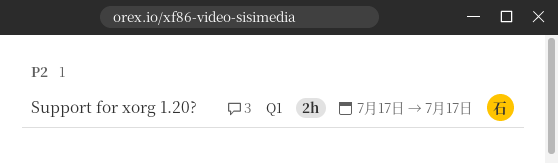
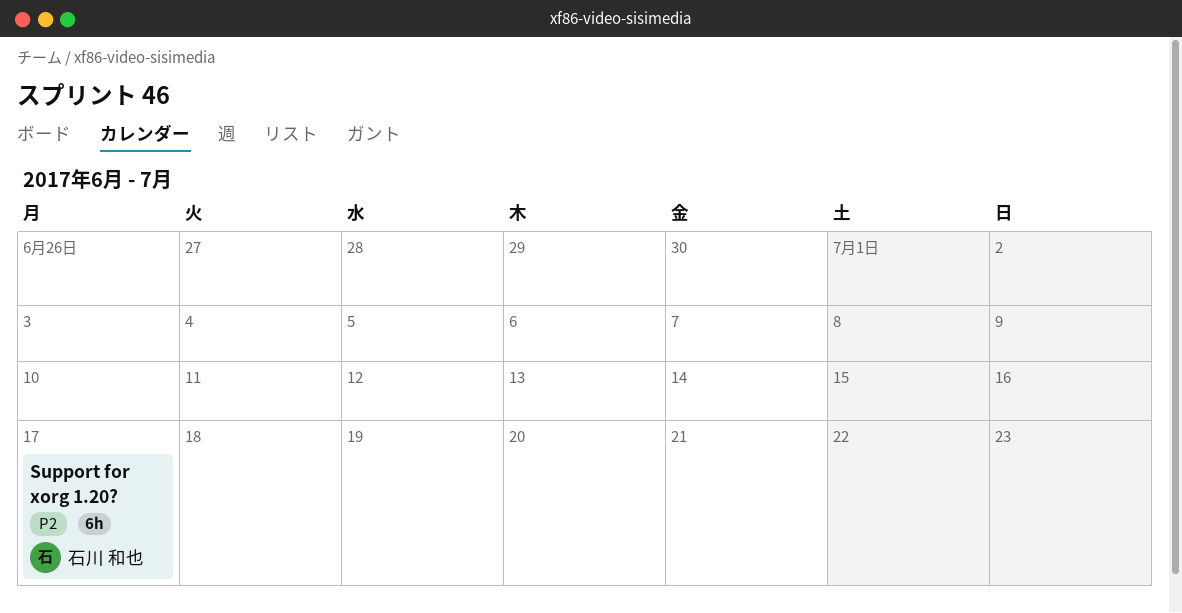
Support for xorg 1.20?, estimate: 2h -> 6h

